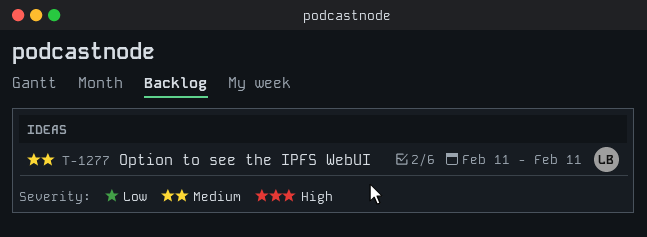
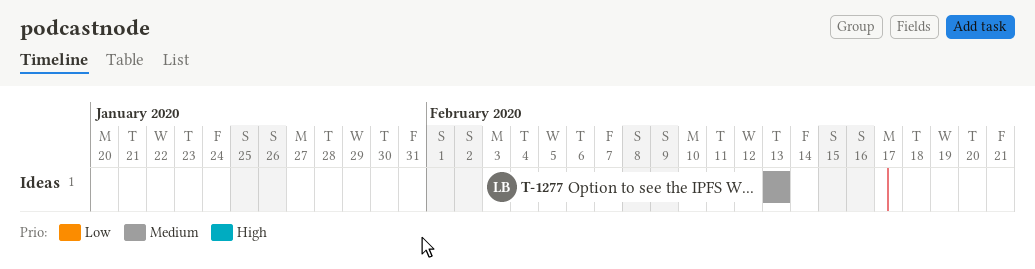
T-1277, start: Feb 11 -> Feb 13
T-1277, due: Feb 11 -> Feb 13

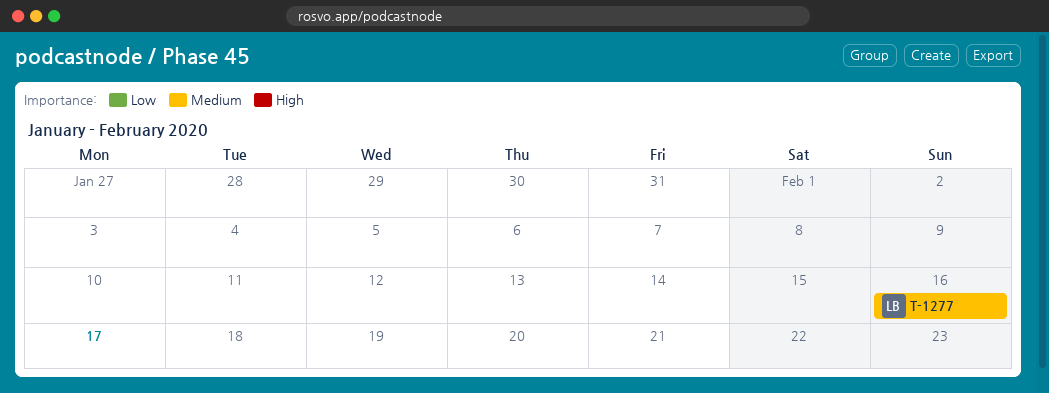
T-1277, start: Feb 13 -> Feb 16
T-1277, due: Feb 13 -> Feb 16

